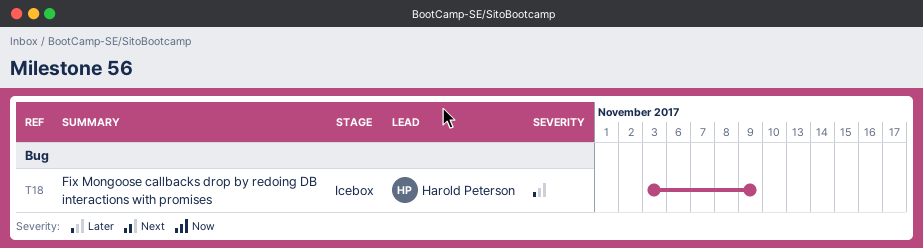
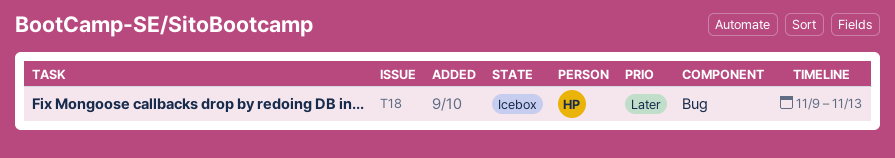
T18, start: Nov 3 -> Nov 9
T18, due: Nov 9 -> Nov 13

